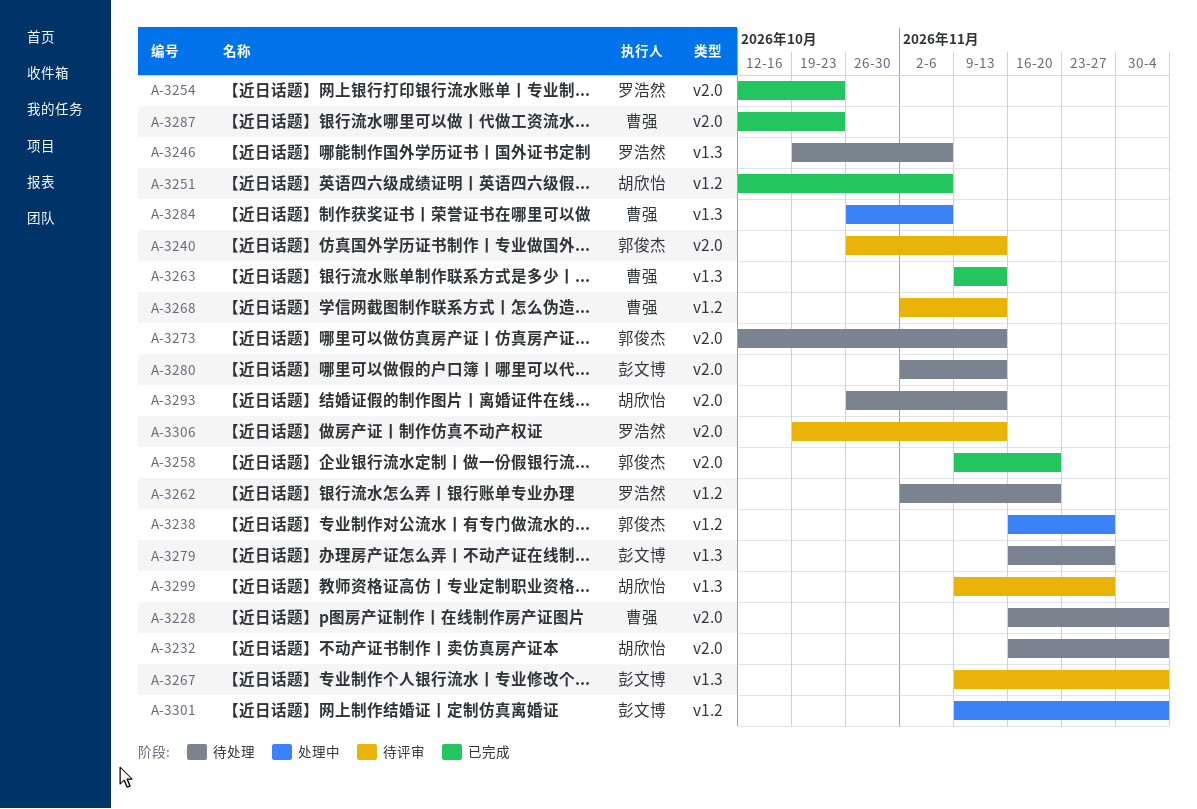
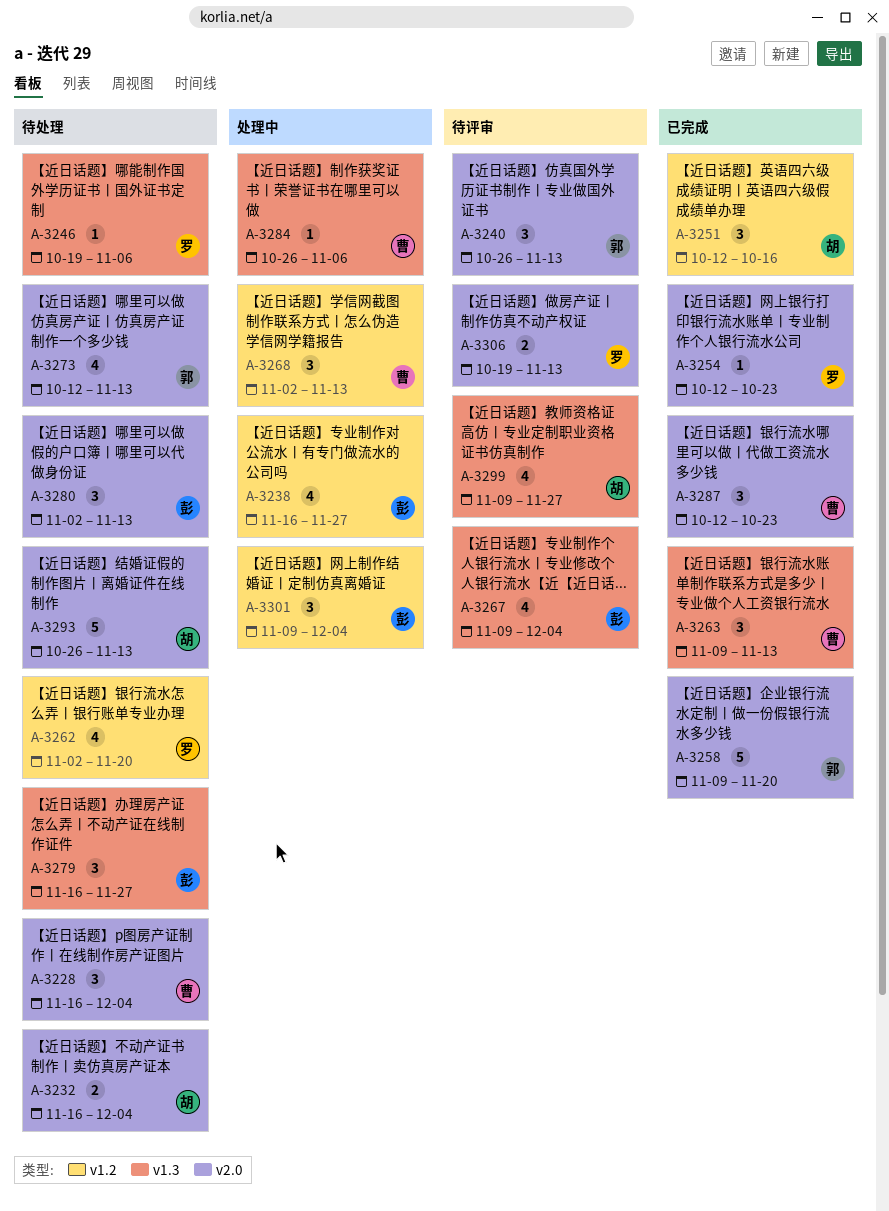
A-3238, owner: 郭俊杰 -> 彭文博
A-3251, due: Nov 6 -> Oct 16
A-3268, status: 待评审 -> 处理中

